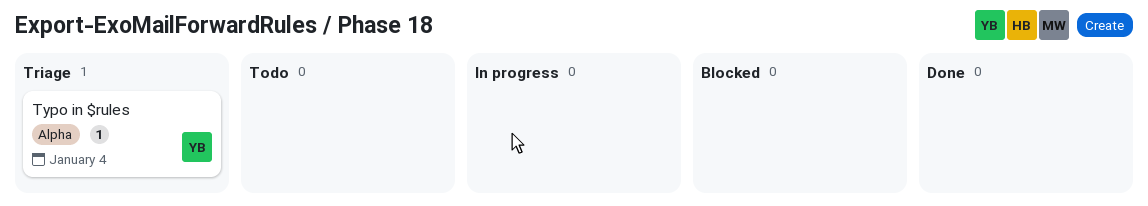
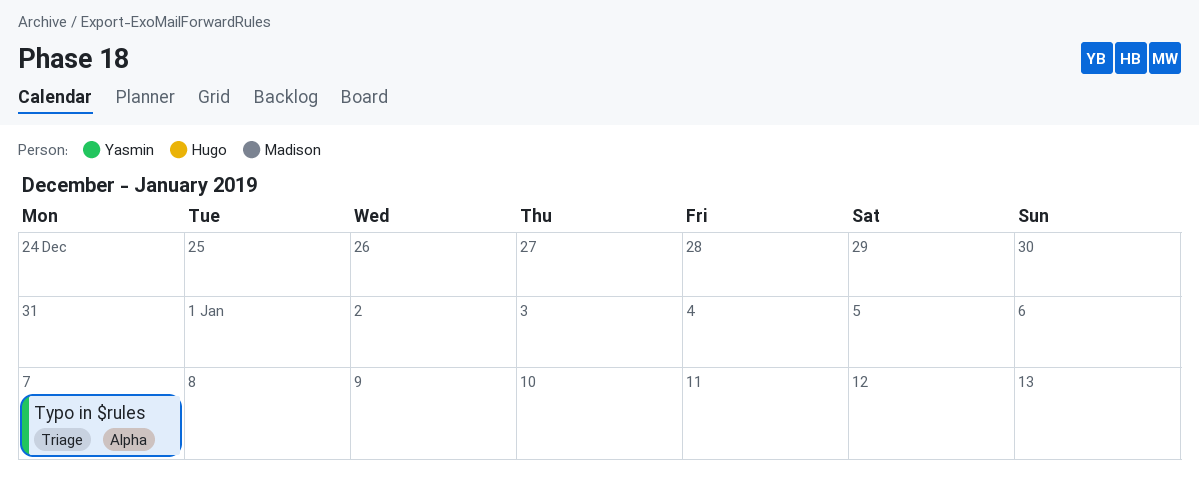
Typo in $rules, due: Jan 4 -> Jan 7

